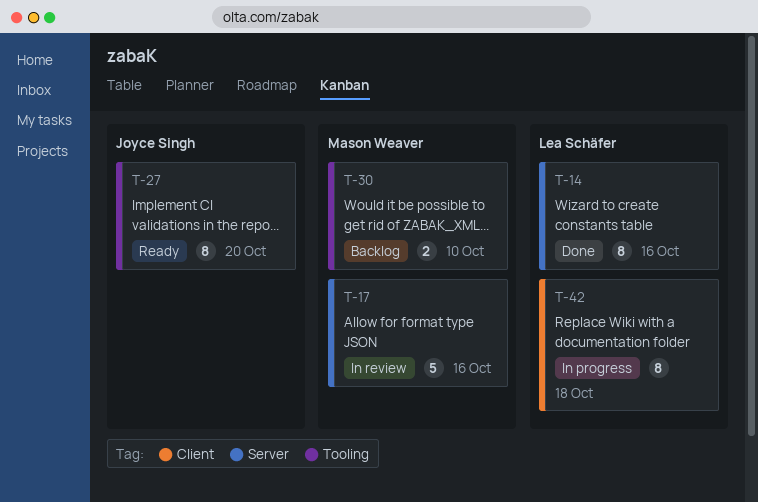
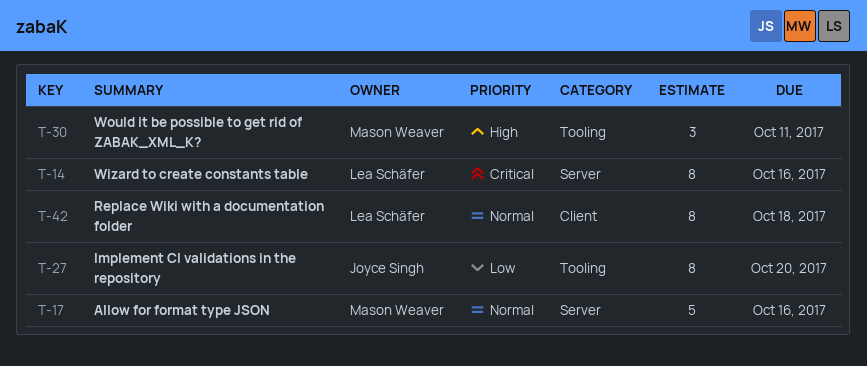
T-30, estimate: 2 -> 3
T-30, due: Oct 10 -> Oct 11

